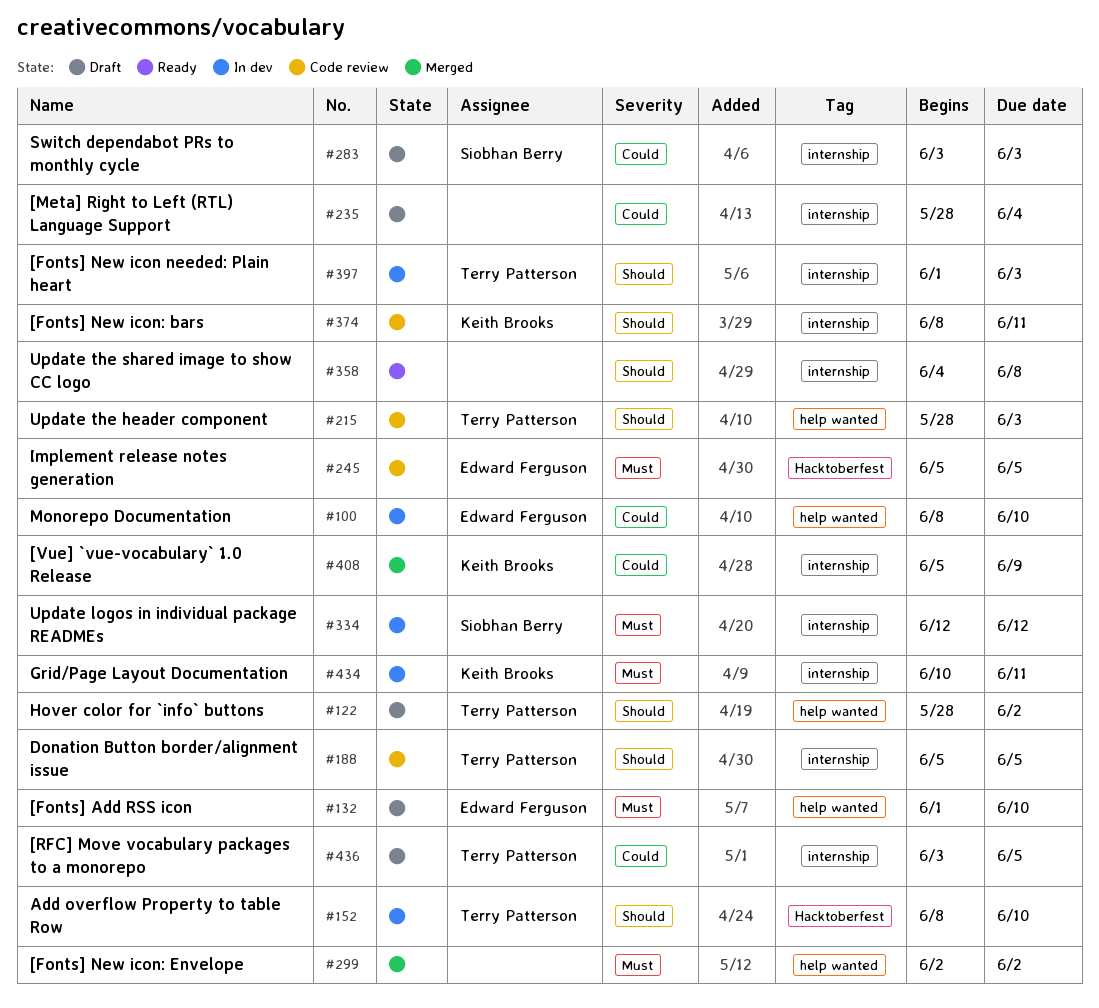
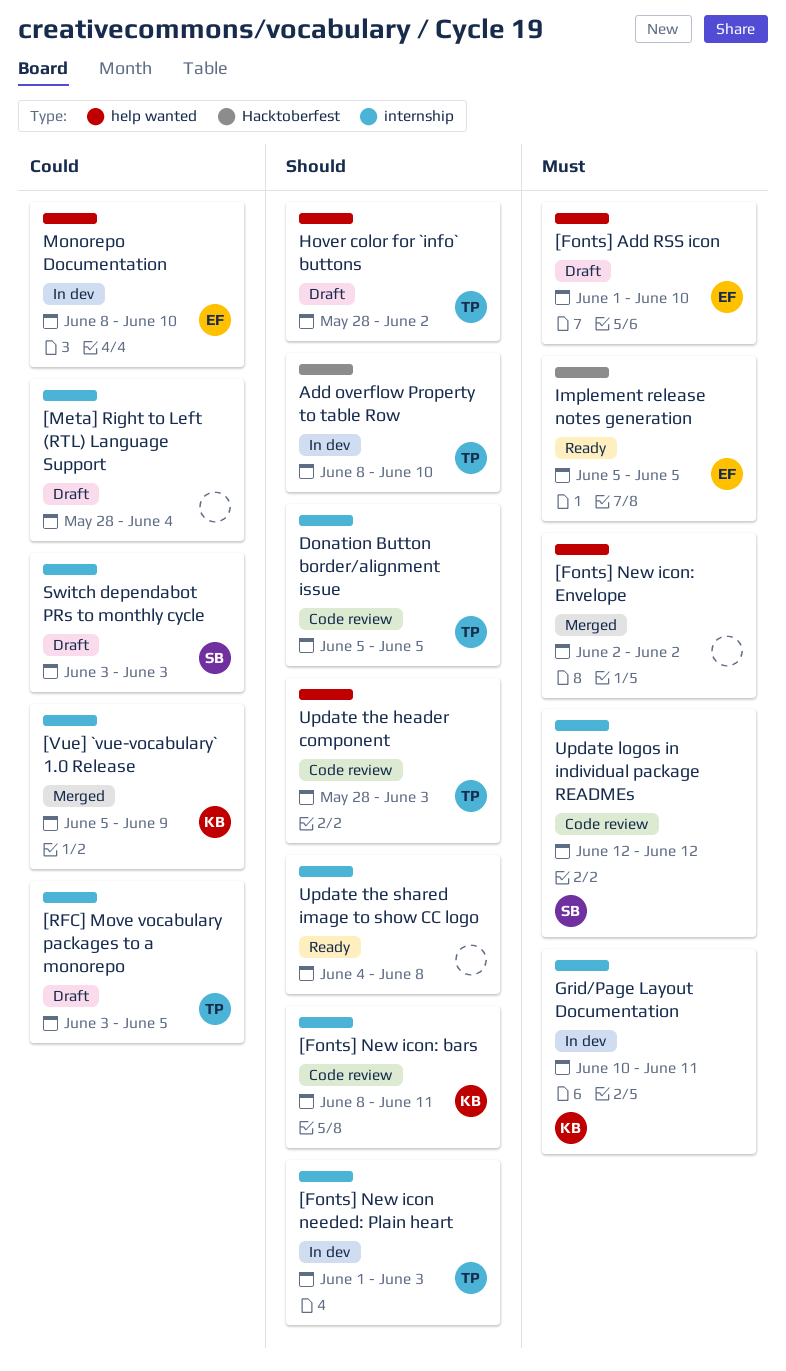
Implement release notes generation, status: Code review -> Ready
Update logos in individual package READMEs, status: In dev -> Code review

